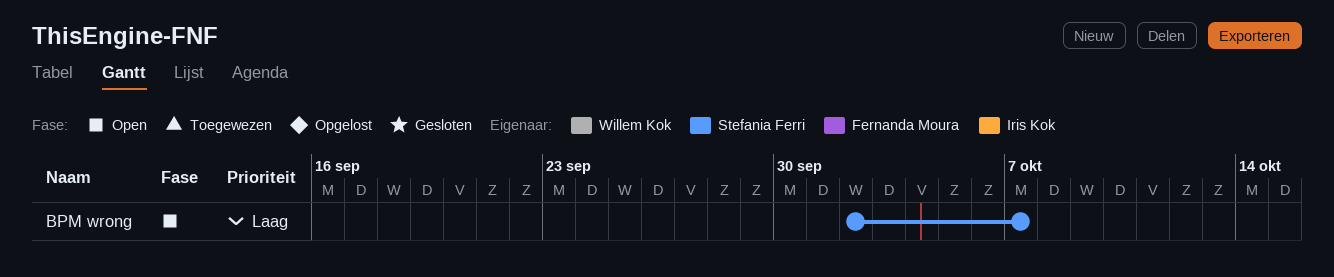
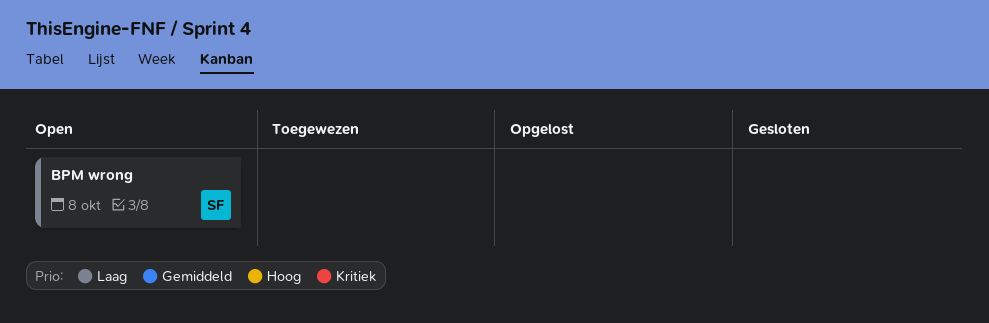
BPM wrong, due: Oct 7 -> Oct 8

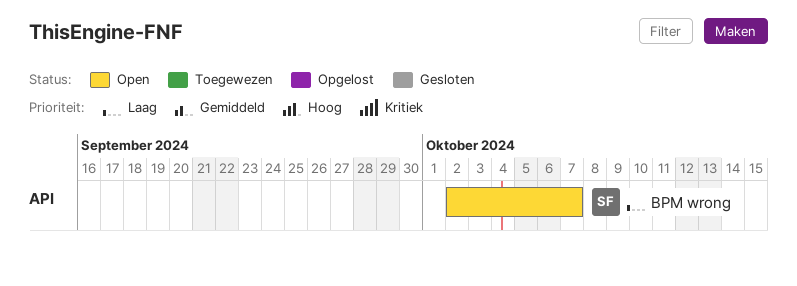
BPM wrong, due: Oct 8 -> Oct 7

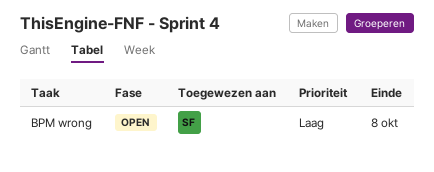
BPM wrong, due: Oct 7 -> Oct 8

